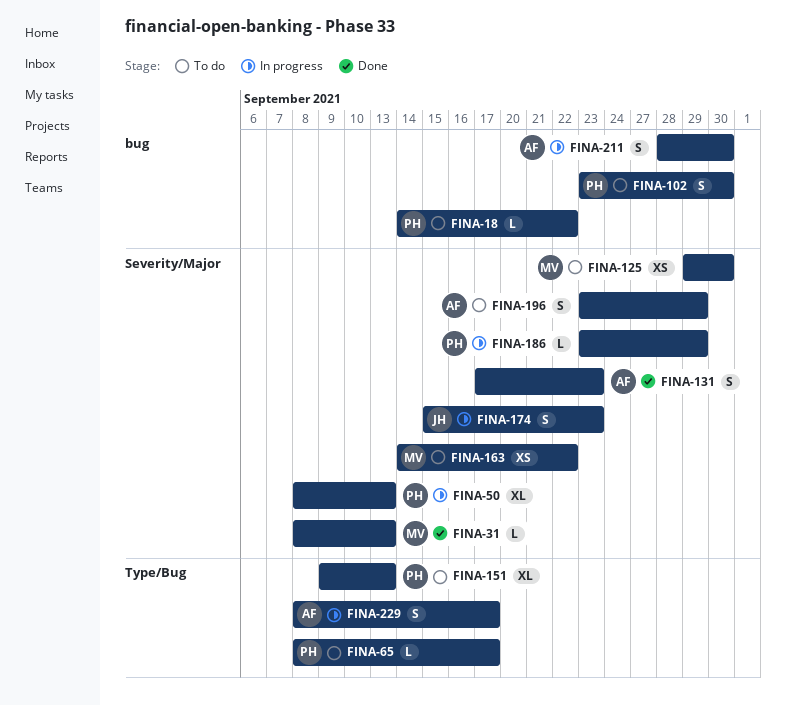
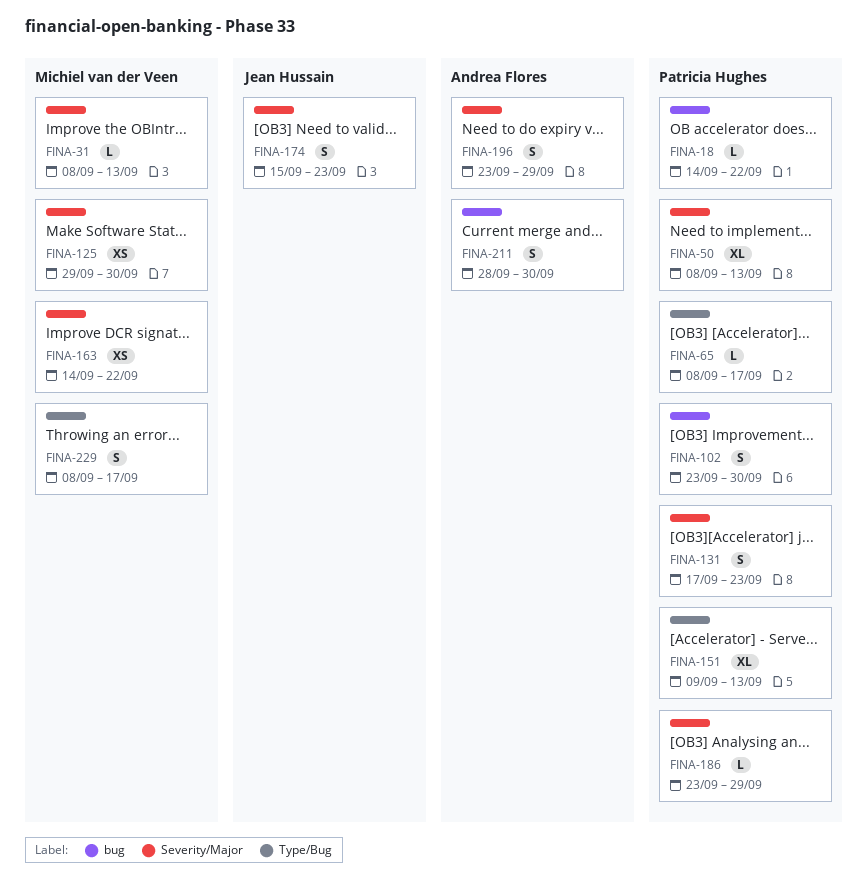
FINA-131, owner: Andrea Flores -> Patricia Hughes
FINA-229, owner: Andrea Flores -> Michiel van der Veen

